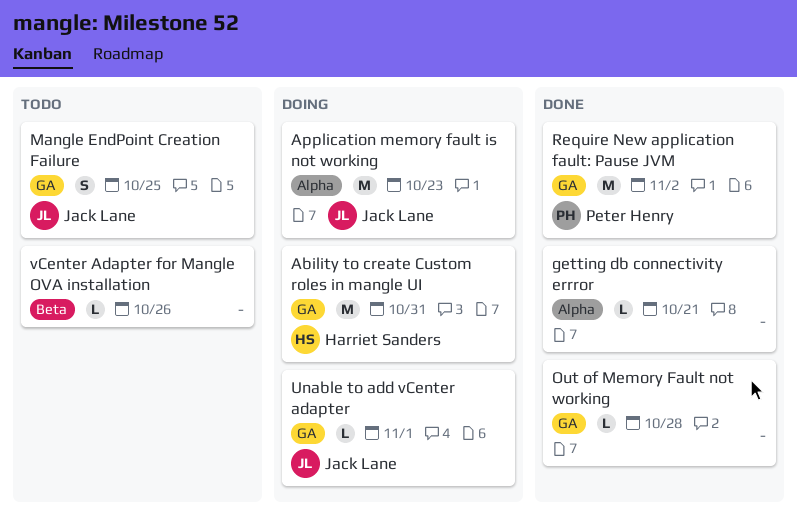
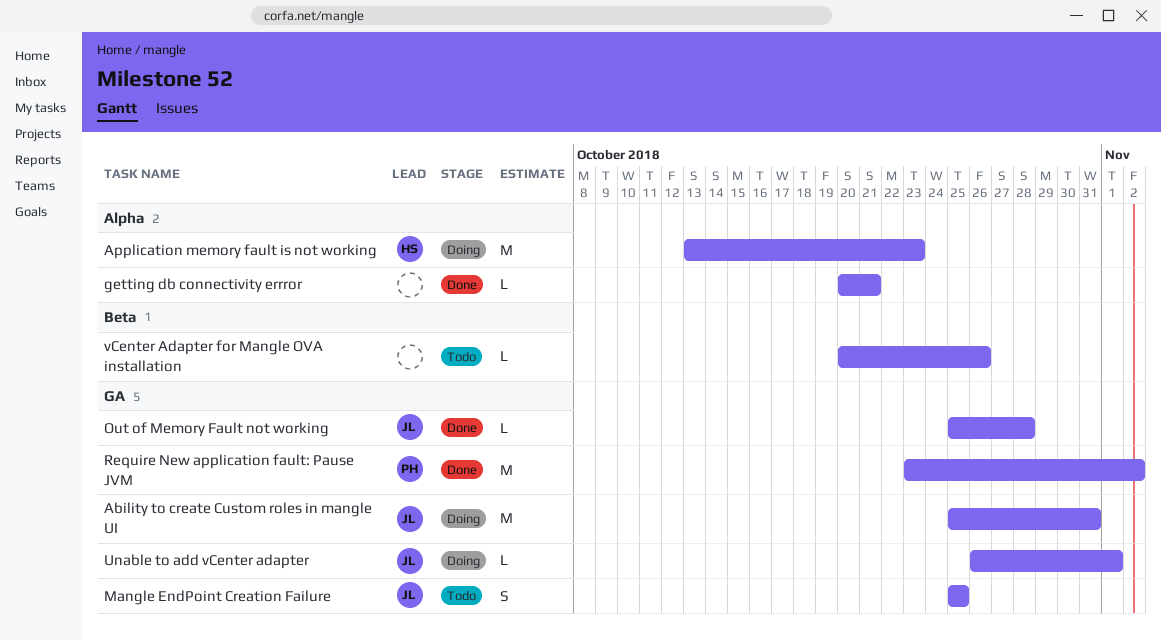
Ability to create Custom roles in mangle UI, owner: Harriet Sanders -> Jack Lane
Application memory fault is not working, owner: Jack Lane -> Harriet Sanders
Out of Memory Fault not working, owner: none -> Jack Lane

